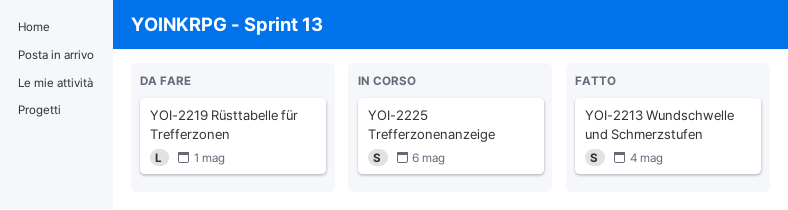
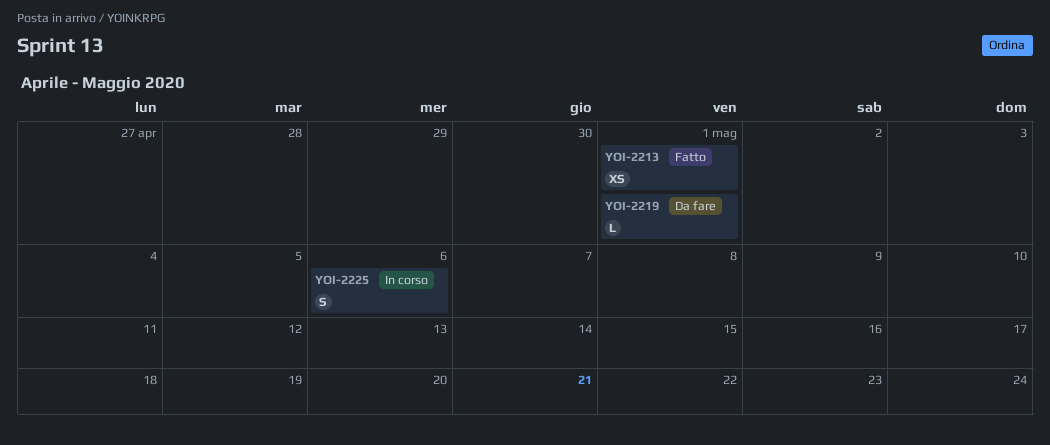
YOI-2213, estimate: S -> XS
YOI-2213, due: May 4 -> May 1

